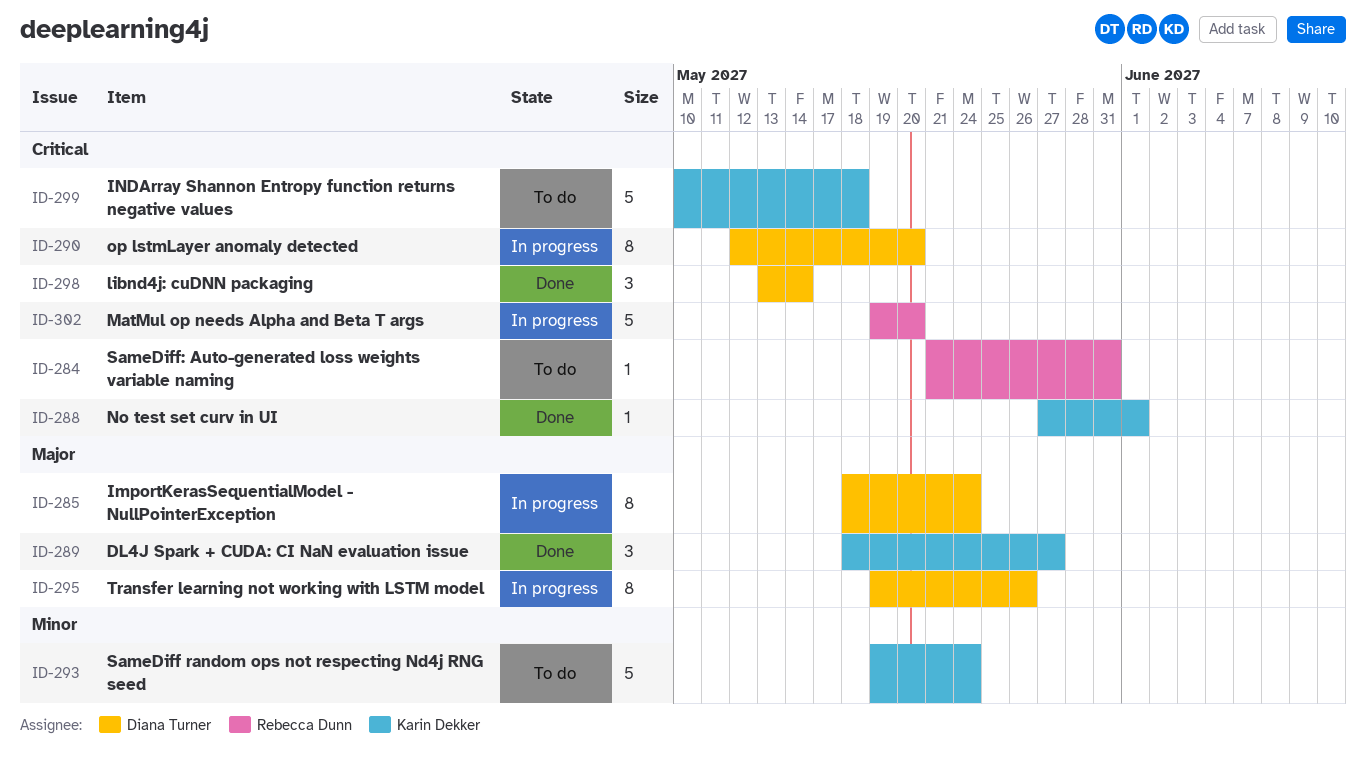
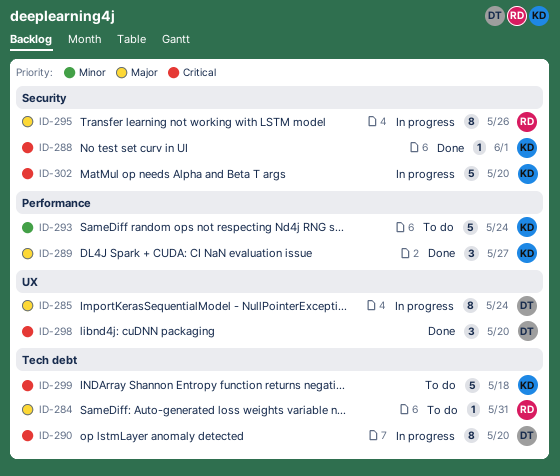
ID-284, priority: Critical -> Major
ID-295, owner: Diana Turner -> Rebecca Dunn
ID-298, due: May 14 -> May 20
ID-302, owner: Rebecca Dunn -> Karin Dekker

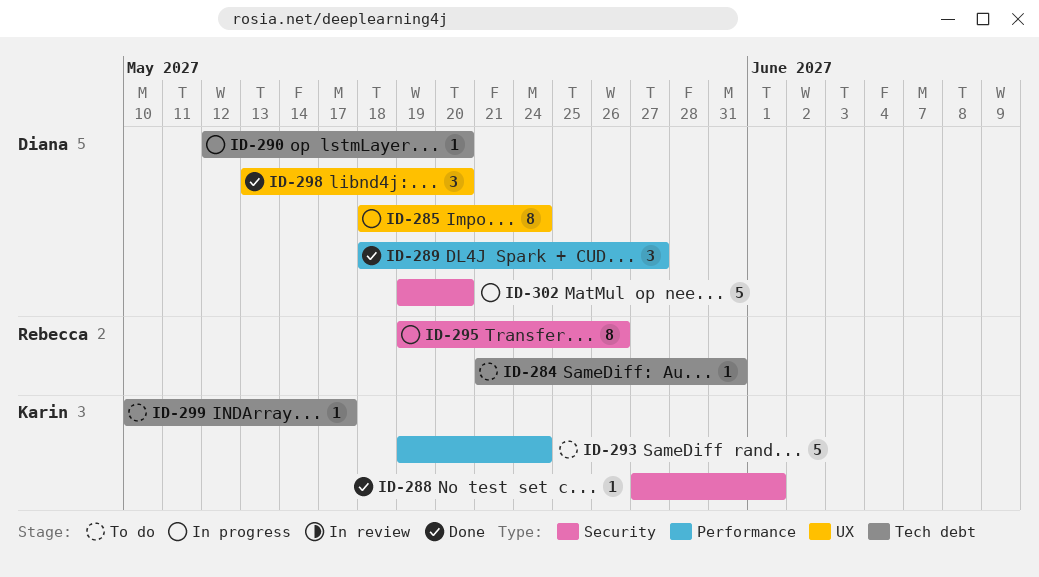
ID-289, owner: Karin -> Diana
ID-290, estimate: 8 -> 1
ID-299, estimate: 5 -> 1
ID-299, due: May 18 -> May 17
ID-302, owner: Karin -> Diana

